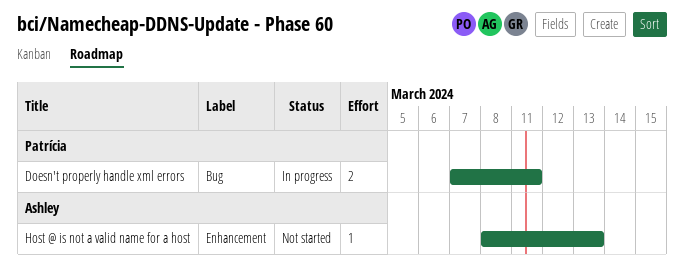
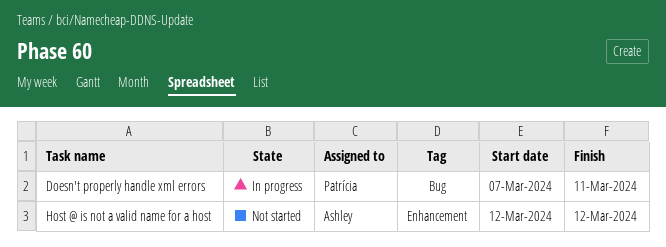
Host @ is not a valid name for a host, start: Mar 8 -> Mar 12
Host @ is not a valid name for a host, due: Mar 13 -> Mar 12

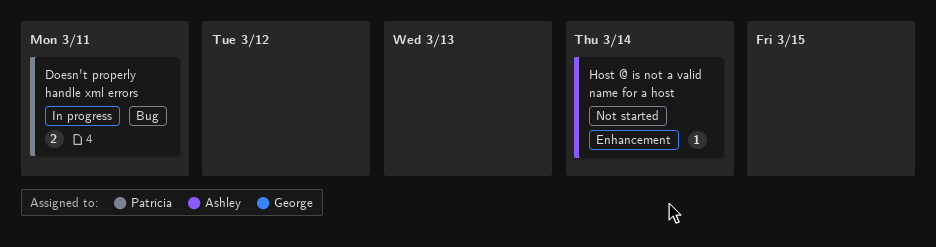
Host @ is not a valid name for a host, due: Mar 12 -> Mar 14

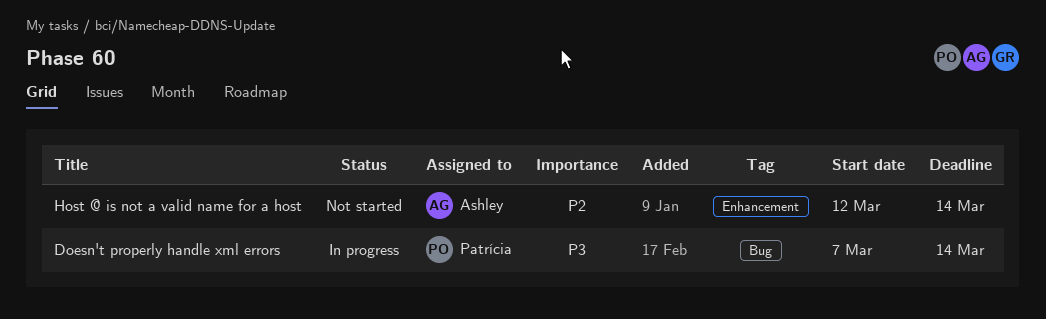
Doesn't properly handle xml errors, due: Mar 11 -> Mar 14

